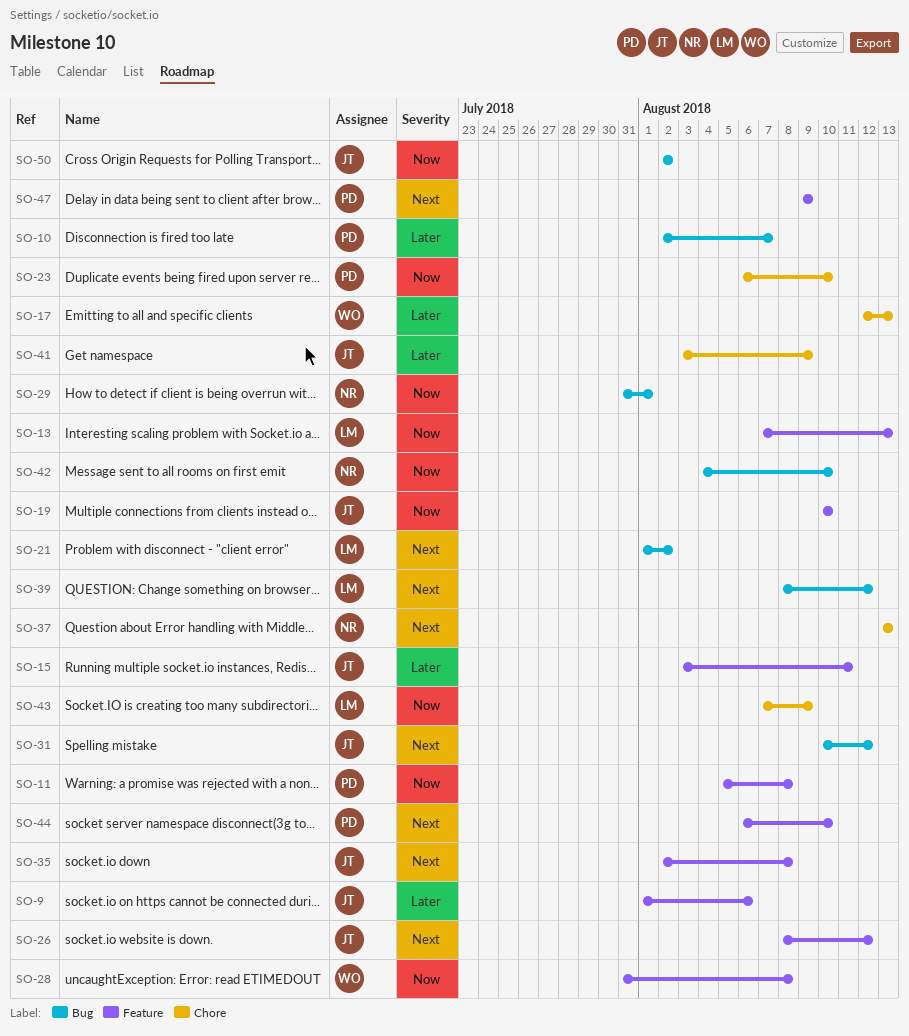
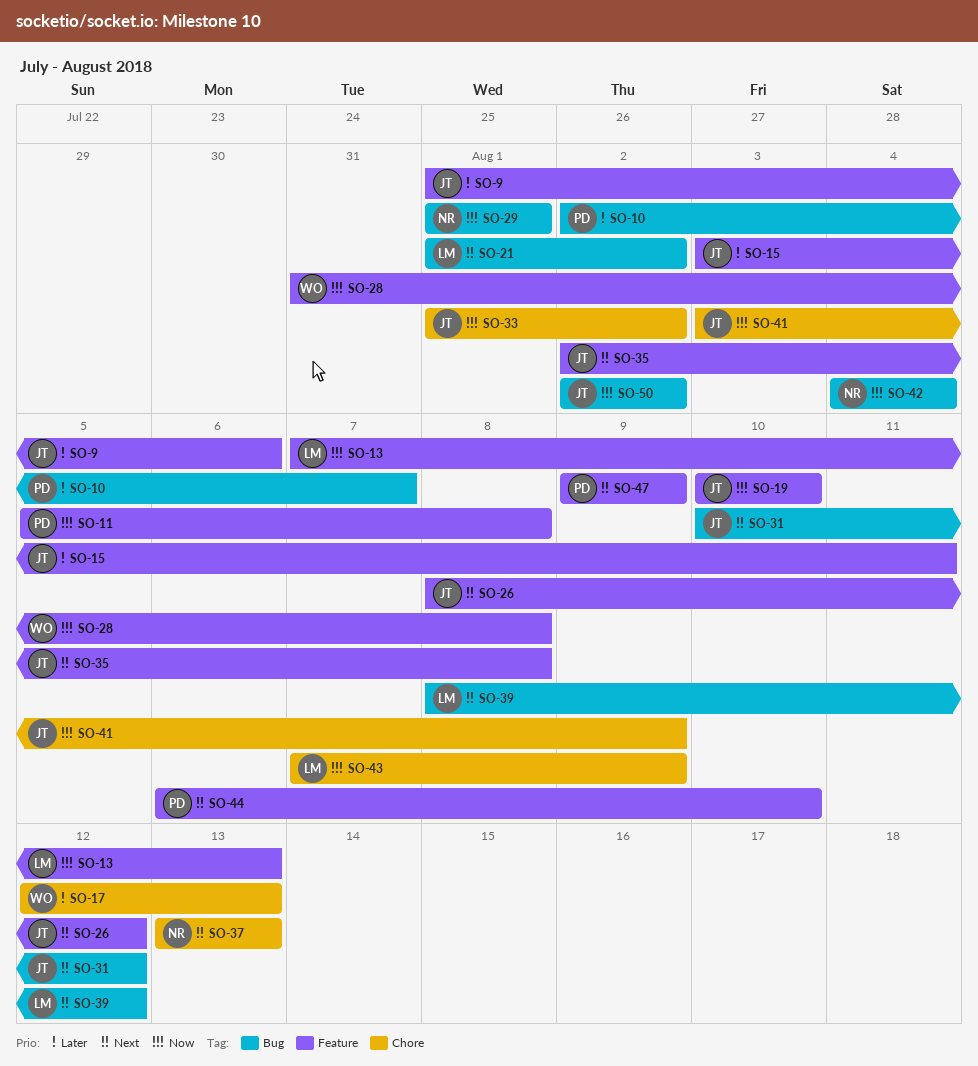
SO-23: present -> none
SO-29, start: Jul 31 -> Aug 1
SO-33: none -> present
SO-41, priority: Later -> Now
SO-42, due: Aug 10 -> Aug 4

